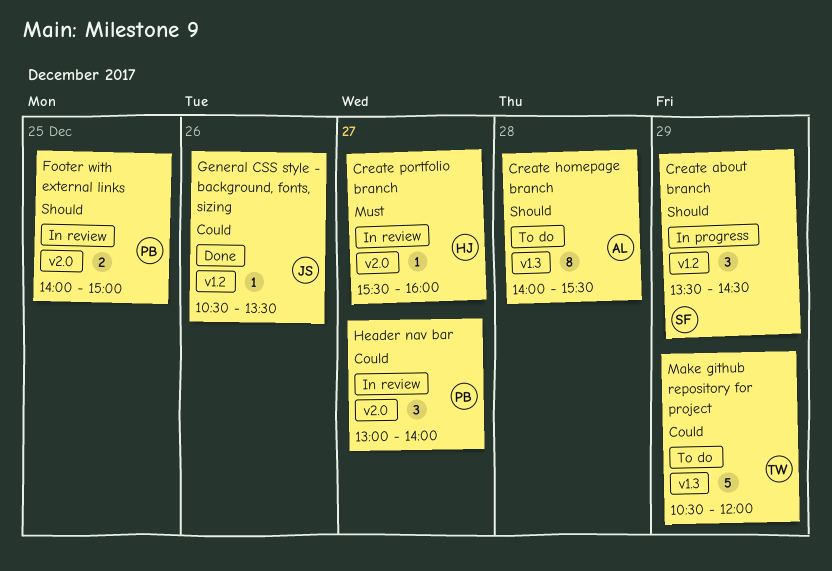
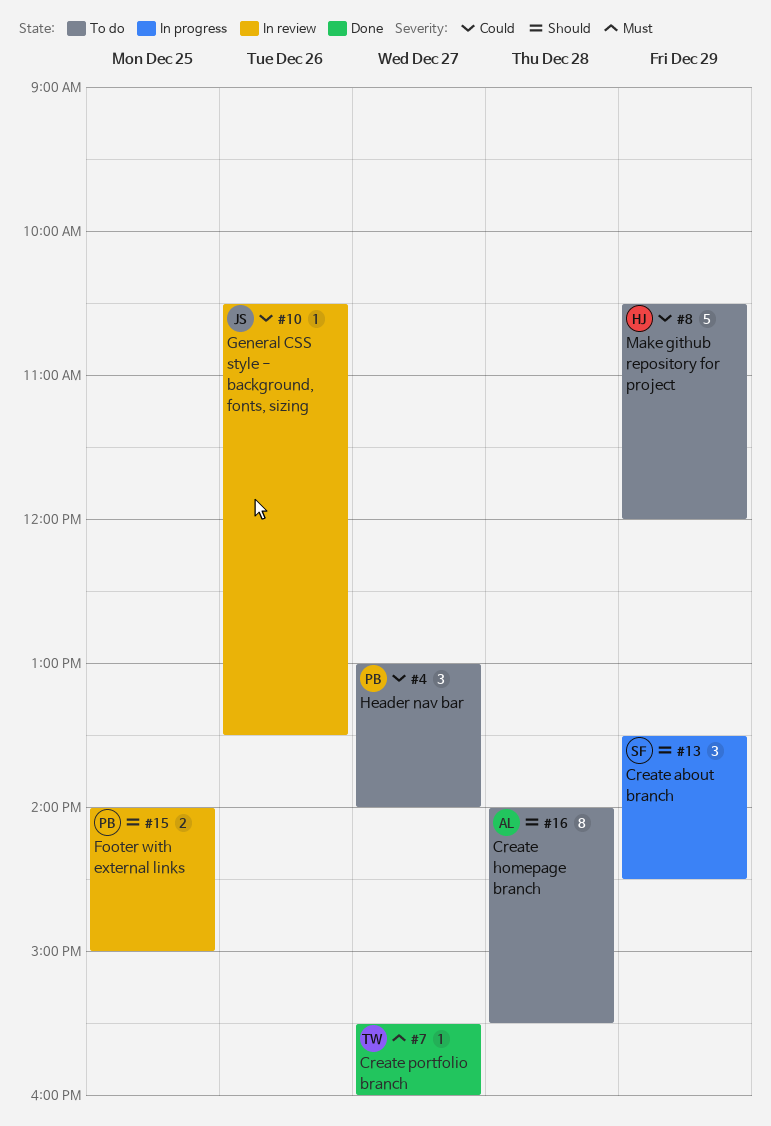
Create portfolio branch, status: In review -> Done
Create portfolio branch, owner: HJ -> TW
General CSS style - background, fonts, sizing, status: Done -> In review
Header nav bar, status: In review -> To do
Make github repository for project, owner: TW -> HJ

